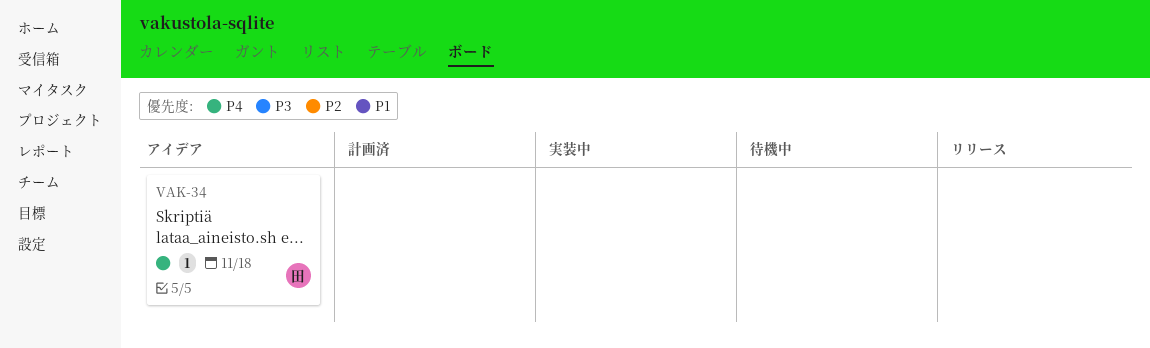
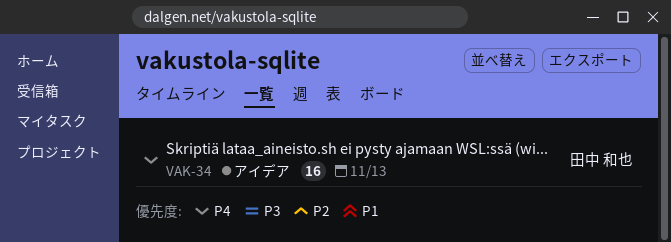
VAK-34, estimate: 1 -> 16
VAK-34, due: Nov 18 -> Nov 13

